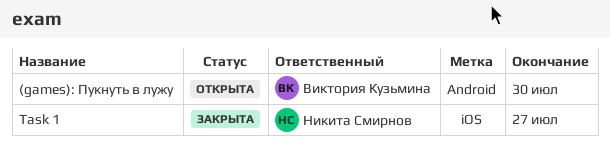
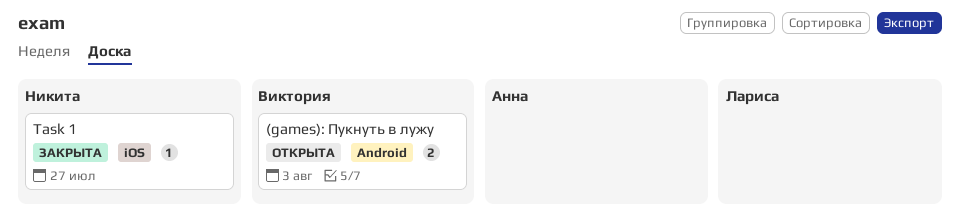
(games): Пукнуть в лужу, due: Jul 30 -> Aug 3

